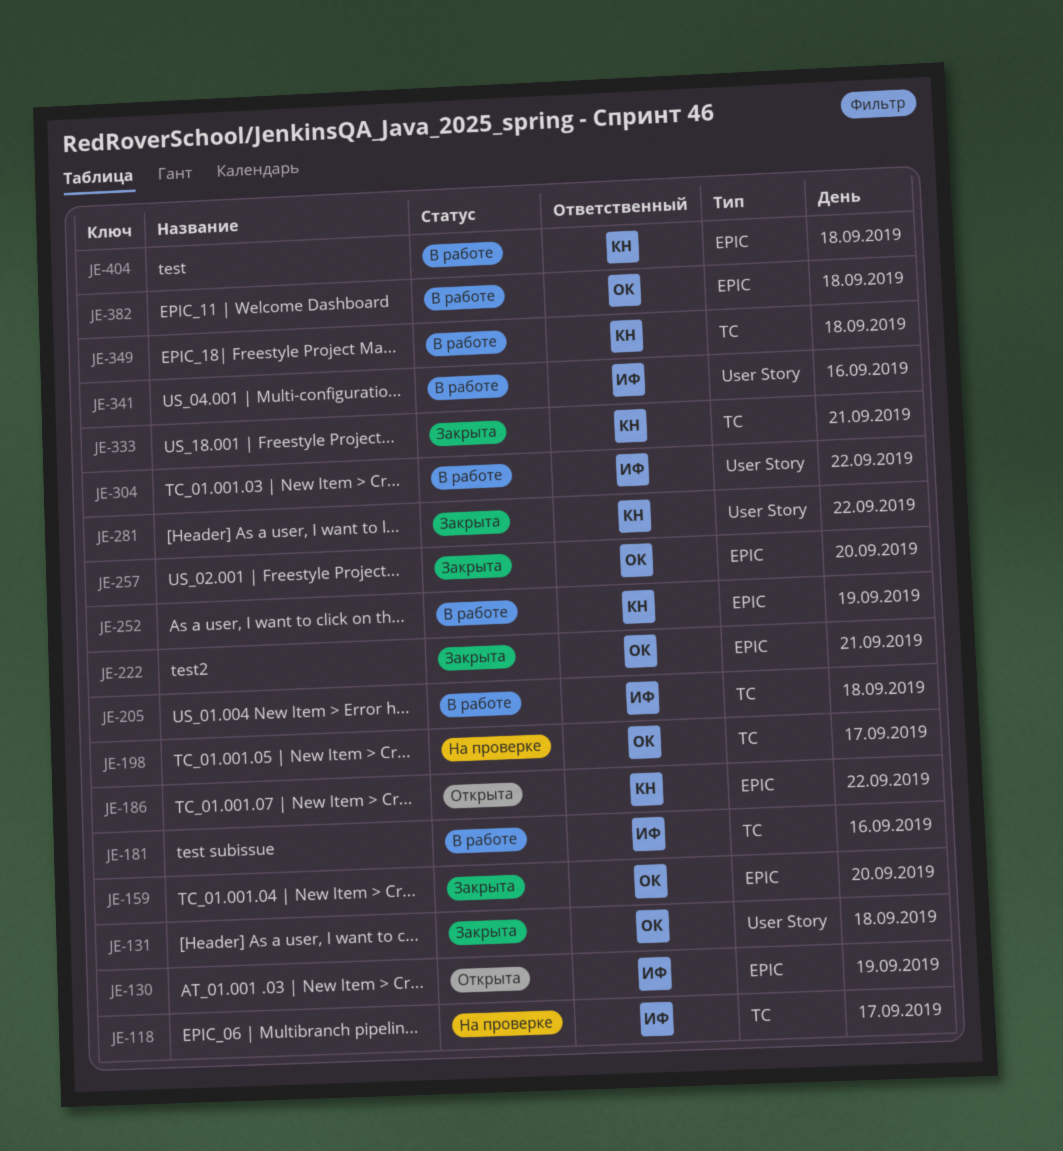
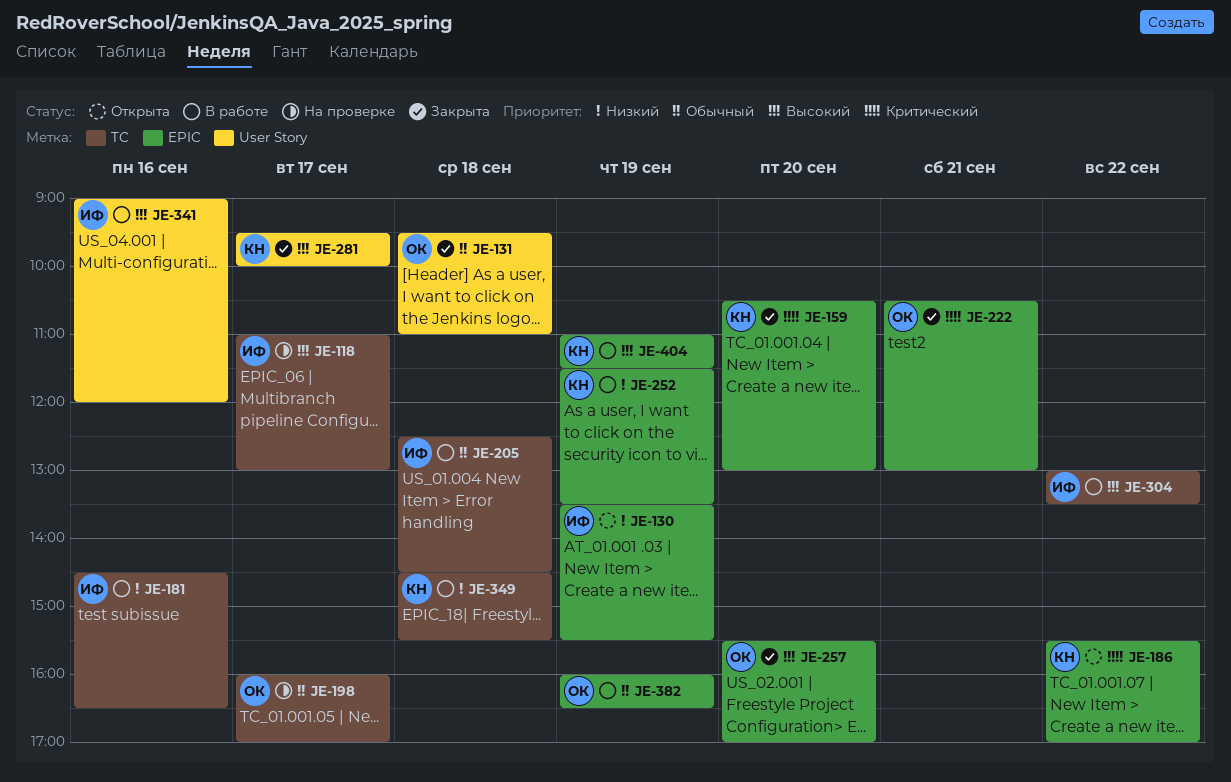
JE-159, owner: ОК -> КН
JE-281, day: Sep 22 -> Sep 17
JE-304, label: User Story -> TC
JE-333: present -> none
JE-382, day: Sep 18 -> Sep 19
JE-404, day: Sep 18 -> Sep 19

